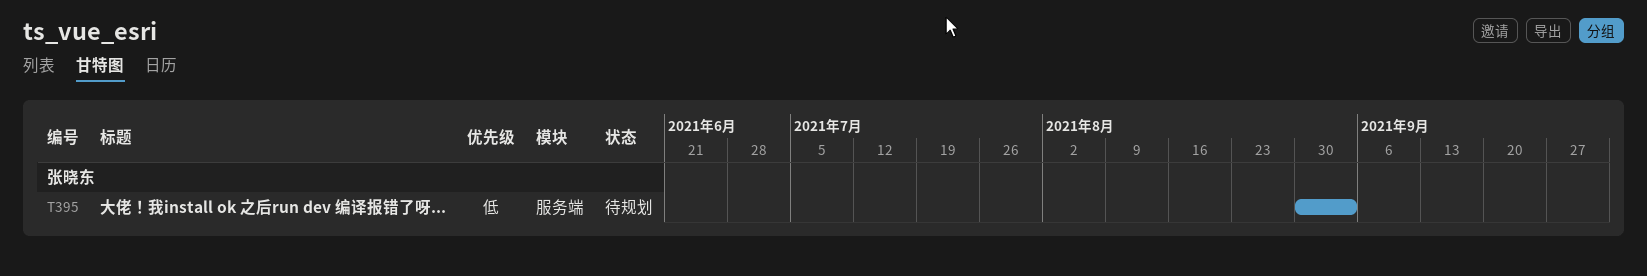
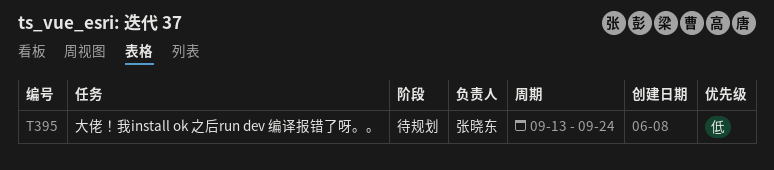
T395, start: Aug 30 -> Sep 13
T395, due: Sep 3 -> Sep 24

